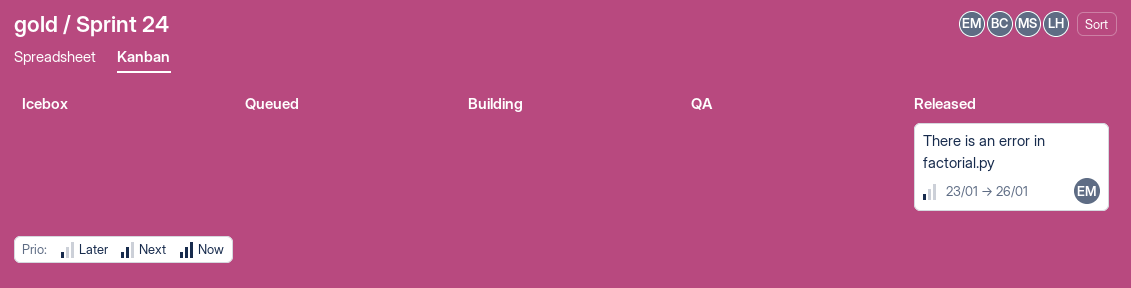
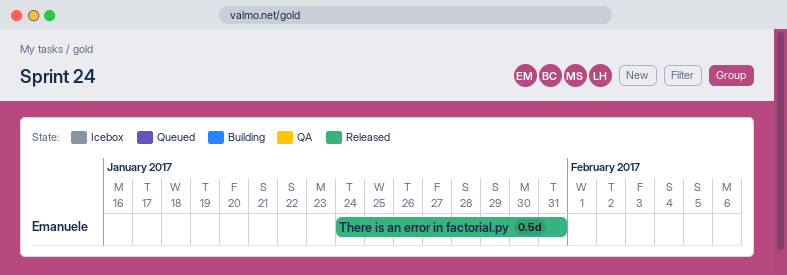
There is an error in factorial.py, start: Jan 23 -> Jan 24
There is an error in factorial.py, due: Jan 26 -> Jan 31

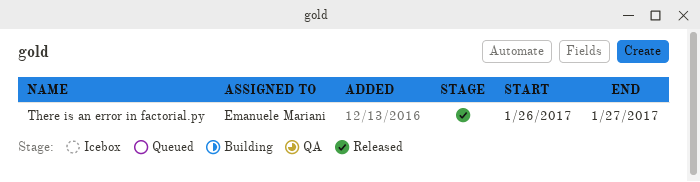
There is an error in factorial.py, start: Jan 24 -> Jan 26
There is an error in factorial.py, due: Jan 31 -> Jan 27

